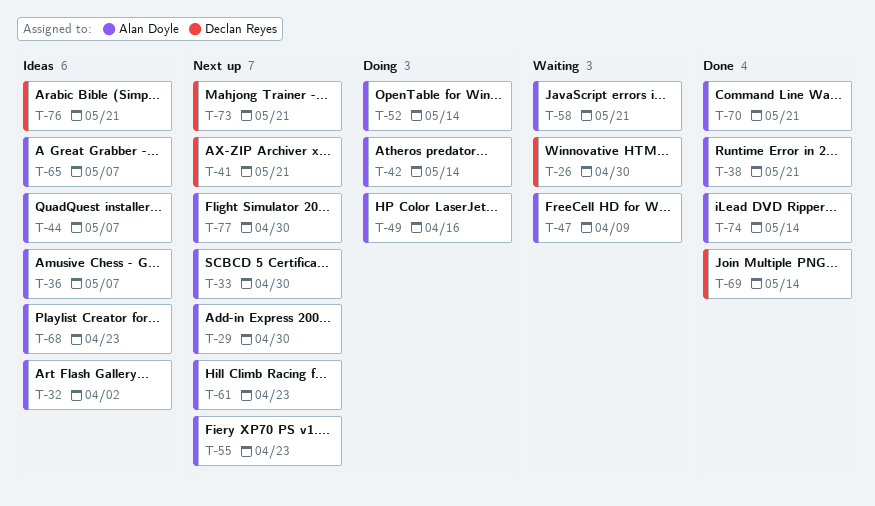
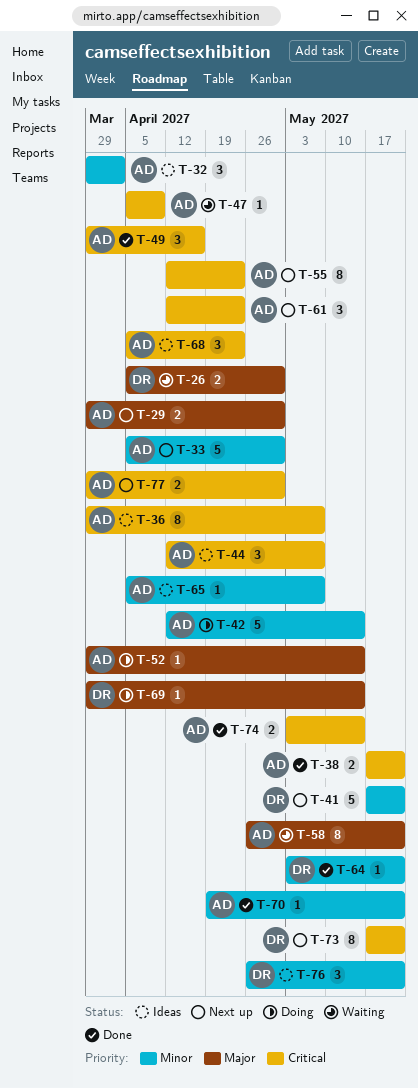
T-49, status: Doing -> Done
T-64: none -> present
T-69, status: Done -> Doing

